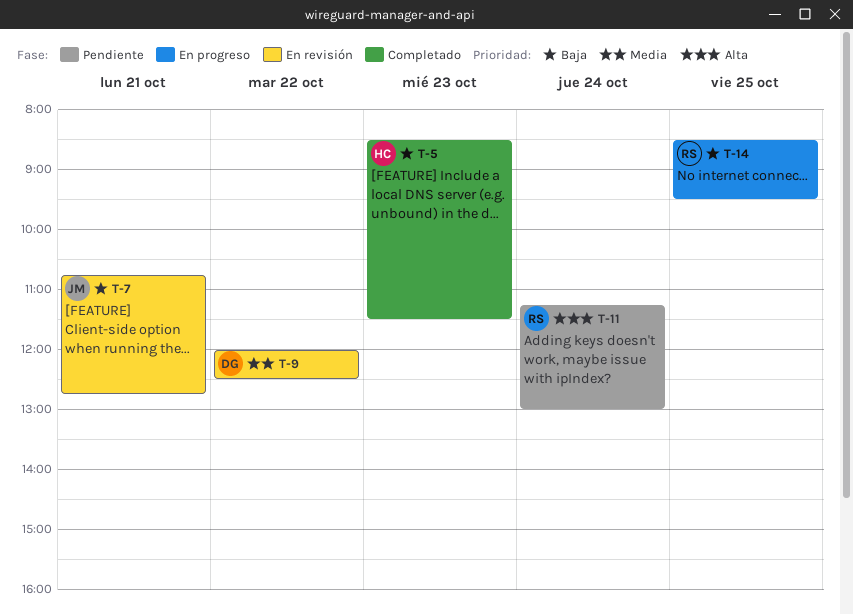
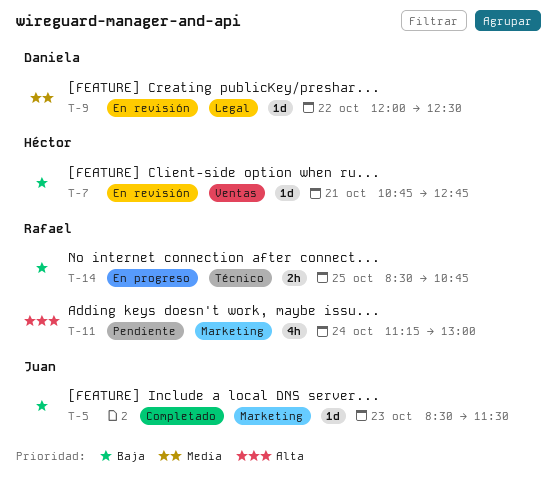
T-5, owner: Héctor -> Juan
T-7, owner: Juan -> Héctor
T-14, ends: 09:30 -> 10:45

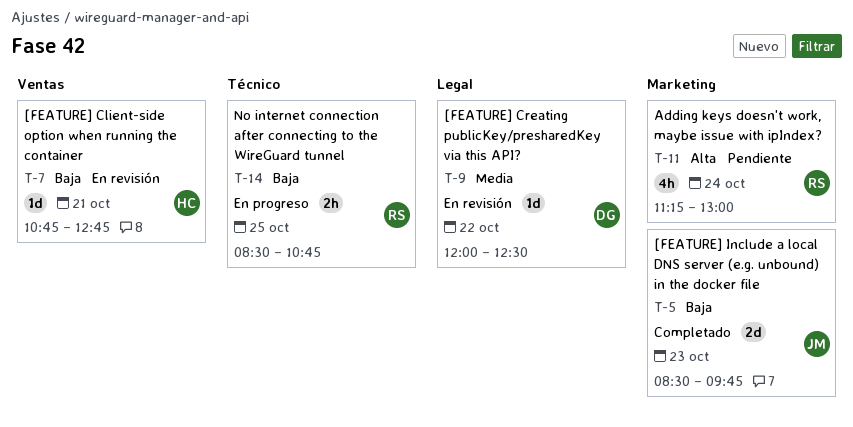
T-5, estimate: 1d -> 2d
T-5, ends: 11:30 -> 09:45

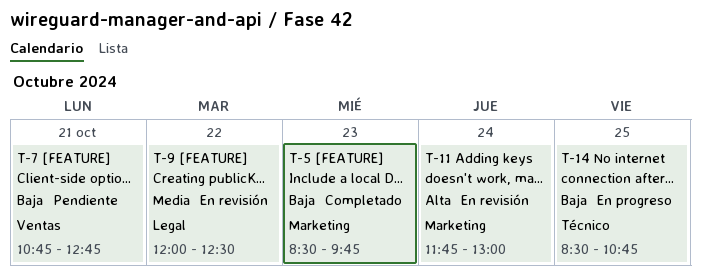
T-7, status: En revisión -> Pendiente
T-11, status: Pendiente -> En revisión
T-11, begins: 11:15 -> 11:45

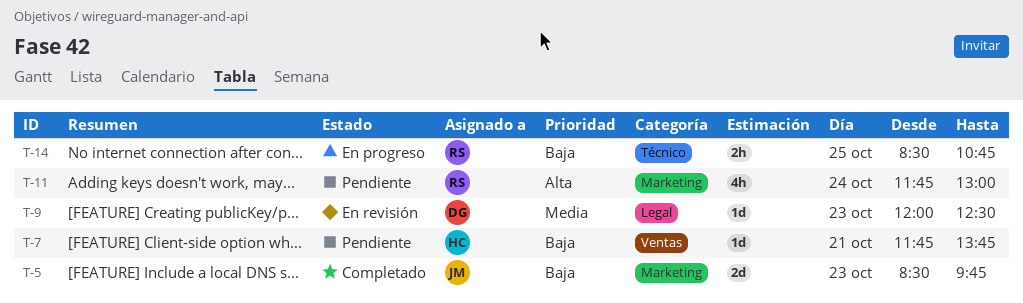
T-7, begins: 10:45 -> 11:45
T-7, ends: 12:45 -> 13:45
T-9, day: Oct 22 -> Oct 23
T-11, status: En revisión -> Pendiente

